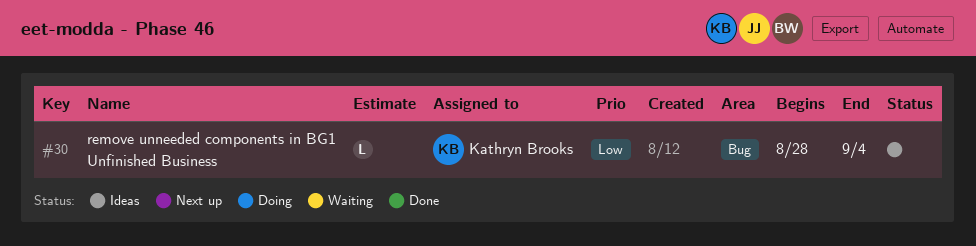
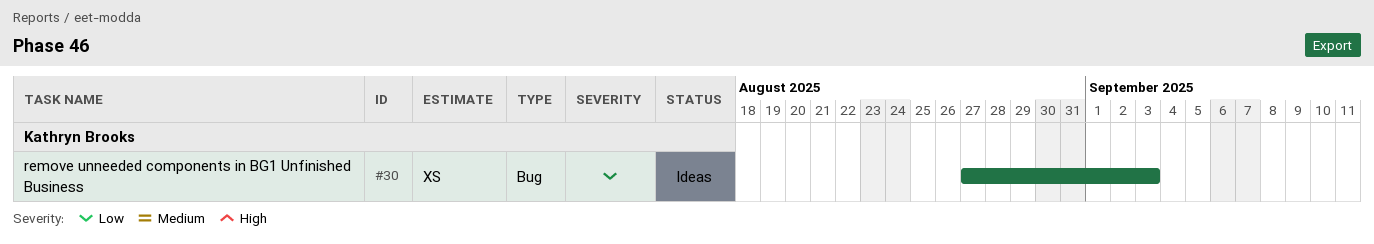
#30, estimate: L -> XS
#30, start: Aug 28 -> Aug 27
#30, due: Sep 4 -> Sep 3

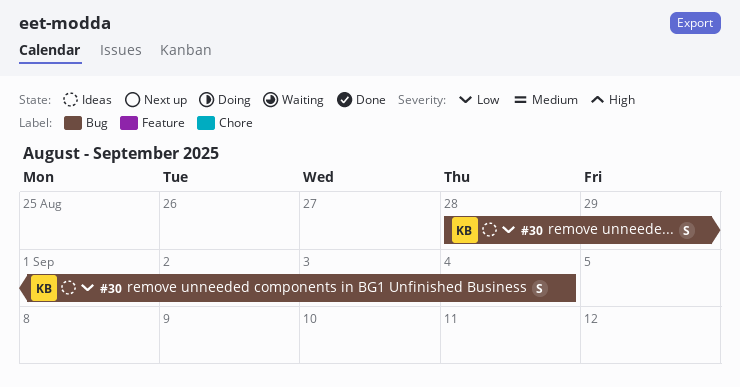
#30, estimate: XS -> S
#30, start: Aug 27 -> Aug 28
#30, due: Sep 3 -> Sep 4

